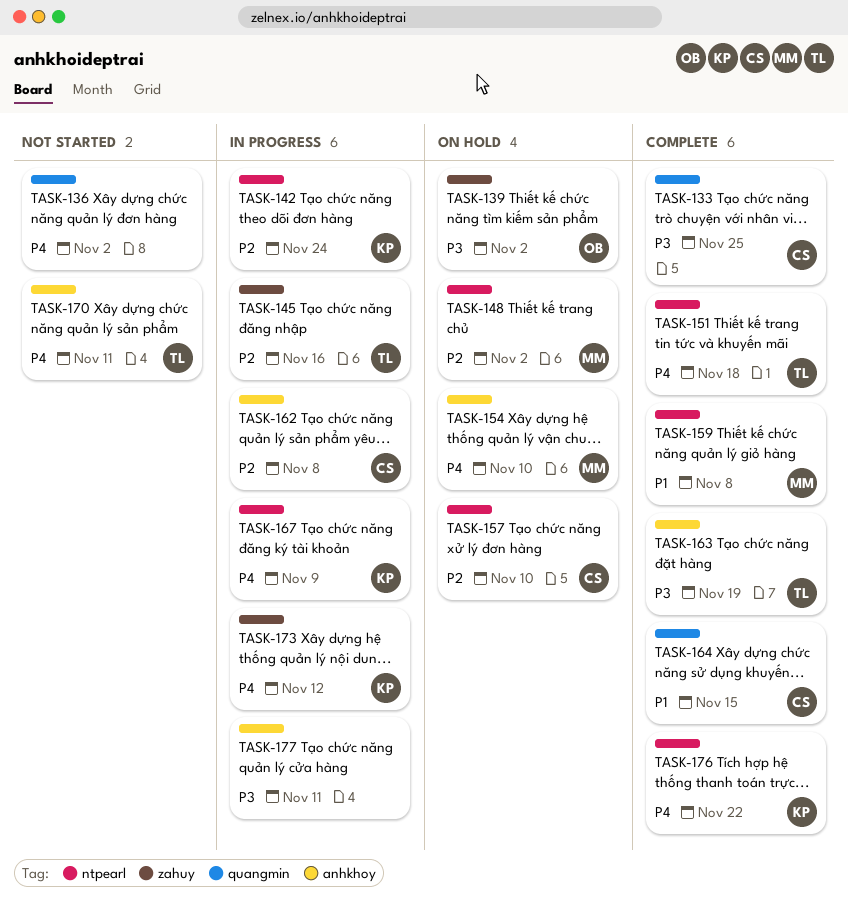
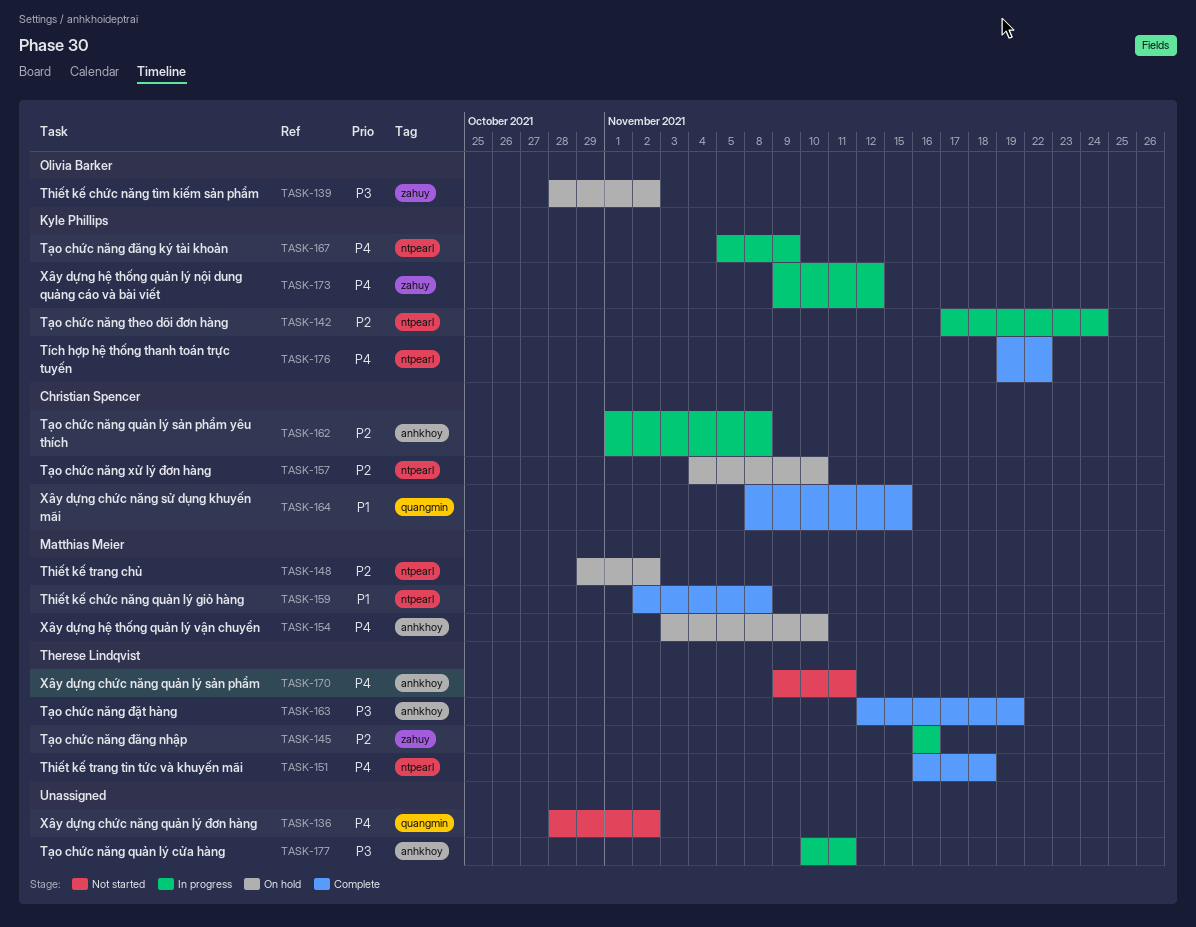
TASK-133: present -> none

